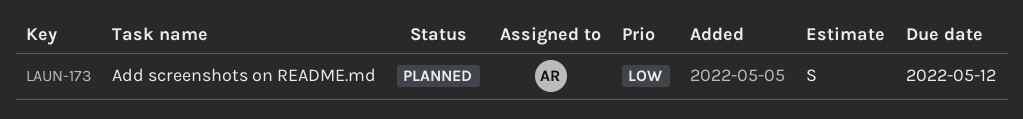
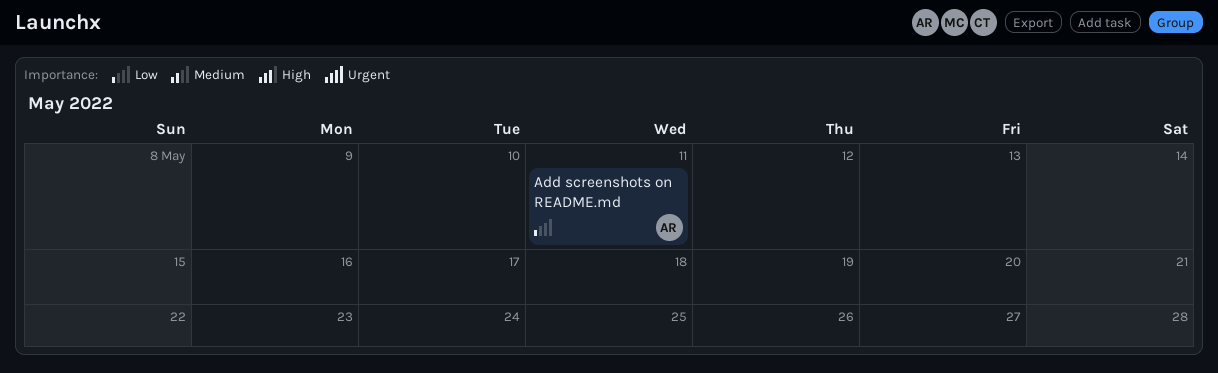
Add screenshots on README.md, due: May 12 -> May 11

